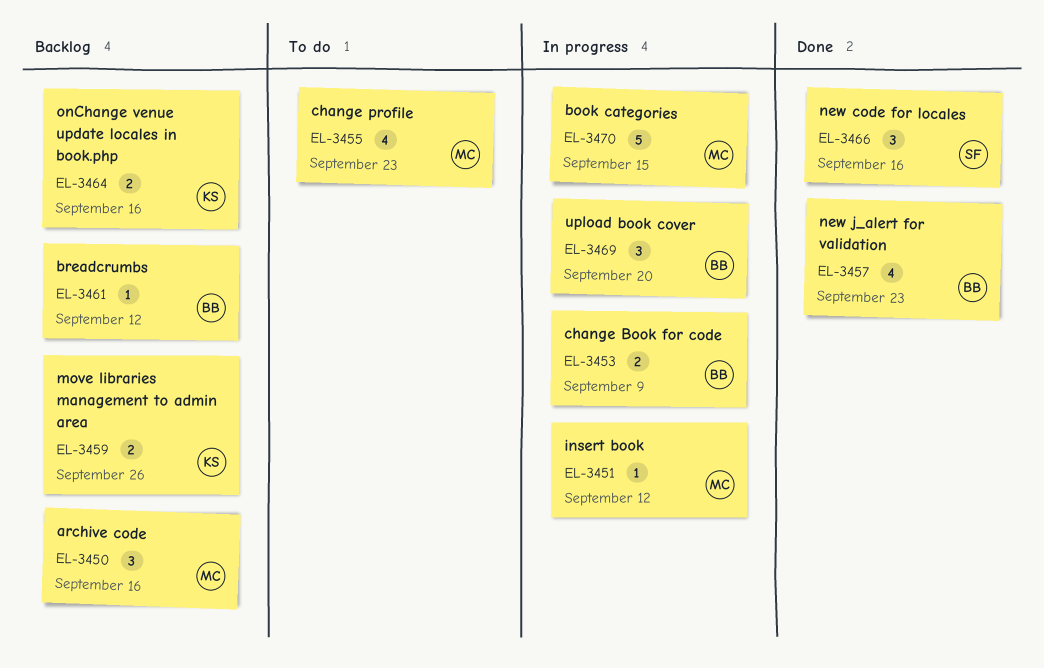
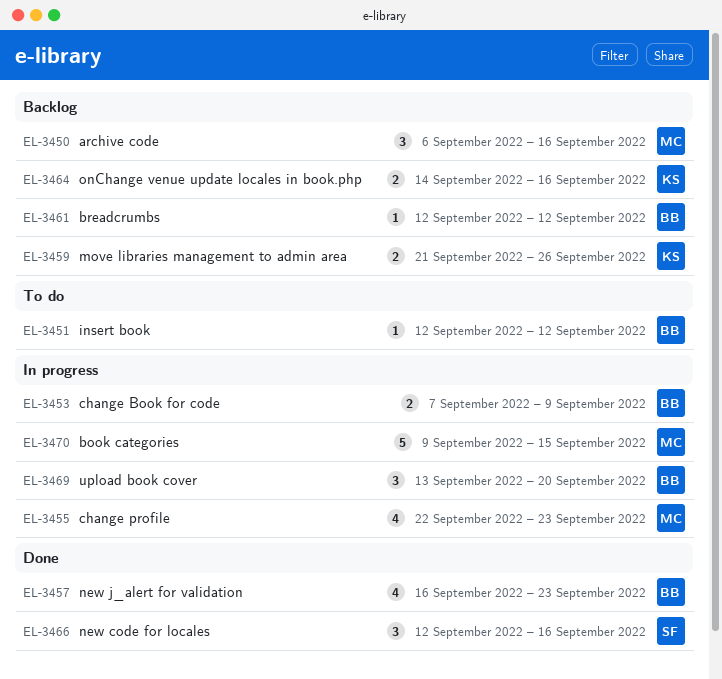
EL-3451, status: In progress -> To do
EL-3451, owner: MC -> BB
EL-3455, status: To do -> In progress

